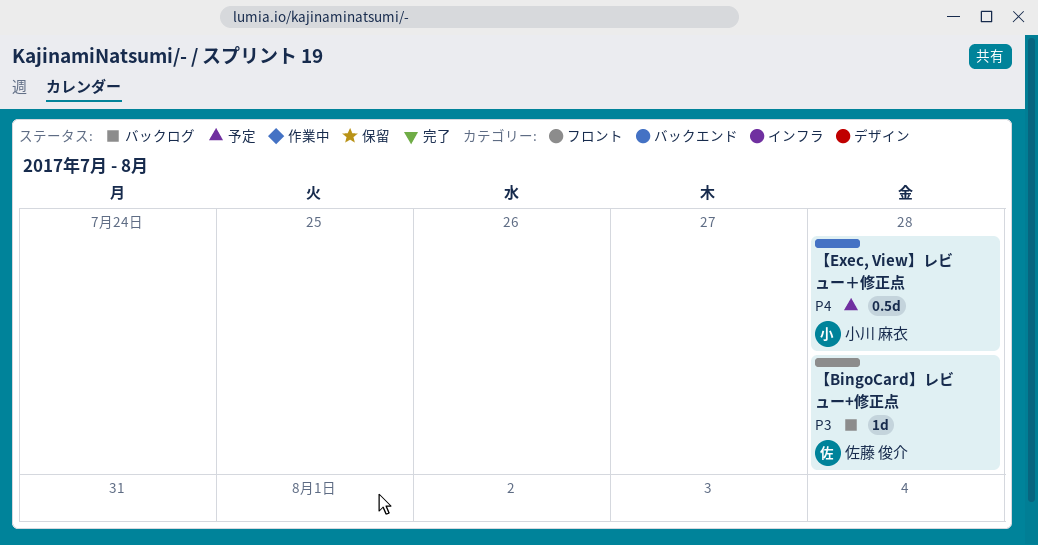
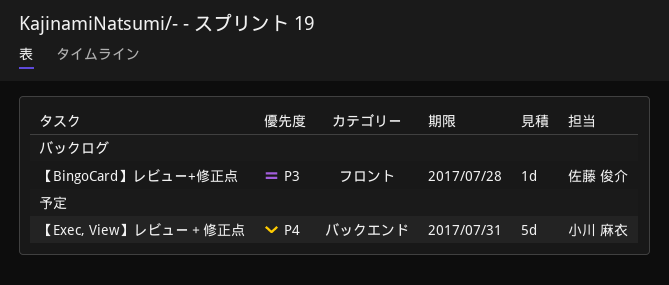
【Exec, View】レビュー＋修正点, estimate: 0.5d -> 5d
【Exec, View】レビュー＋修正点, due: Jul 28 -> Jul 31

